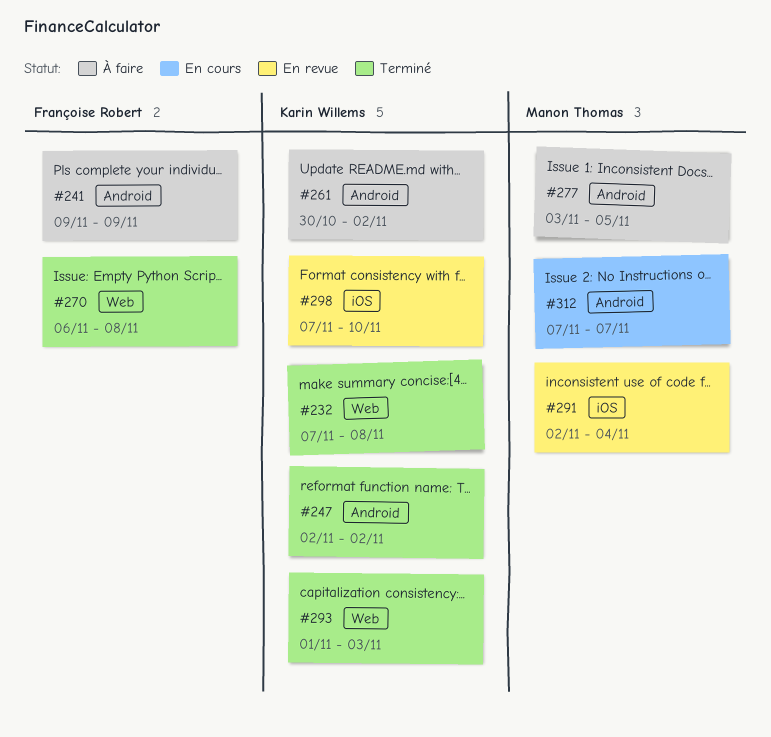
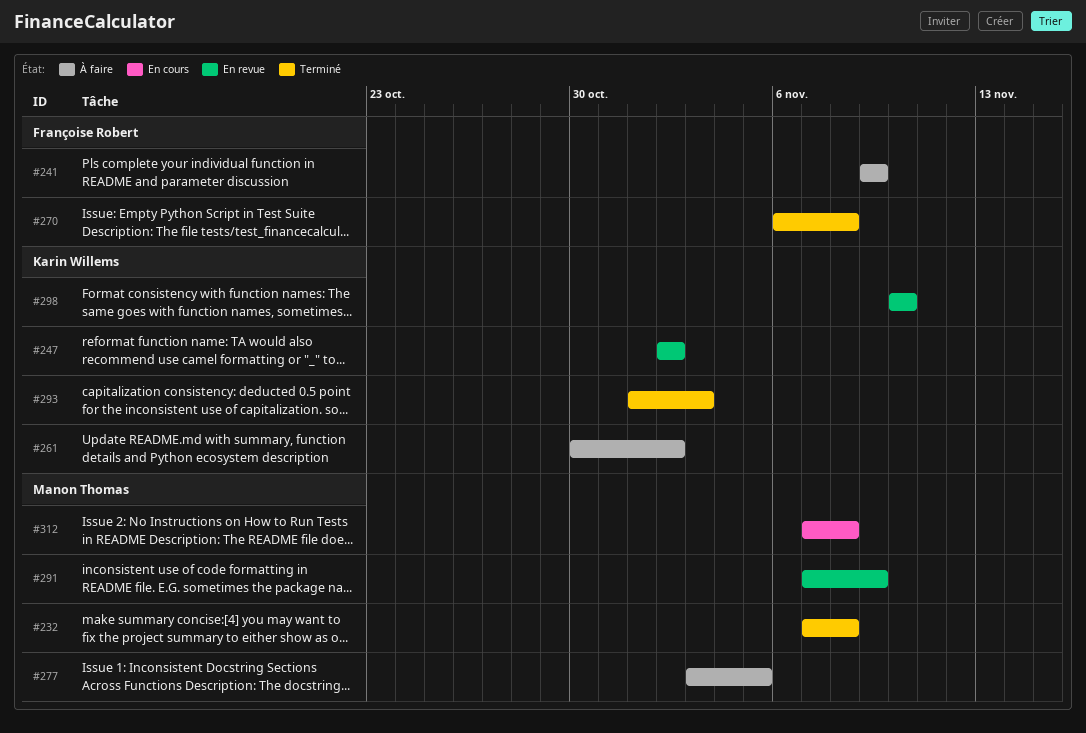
#232, owner: Karin Willems -> Manon Thomas
#247, status: Terminé -> En revue
#291, start: Nov 2 -> Nov 7
#291, due: Nov 4 -> Nov 9
#298, start: Nov 7 -> Nov 10
#312, due: Nov 7 -> Nov 8

